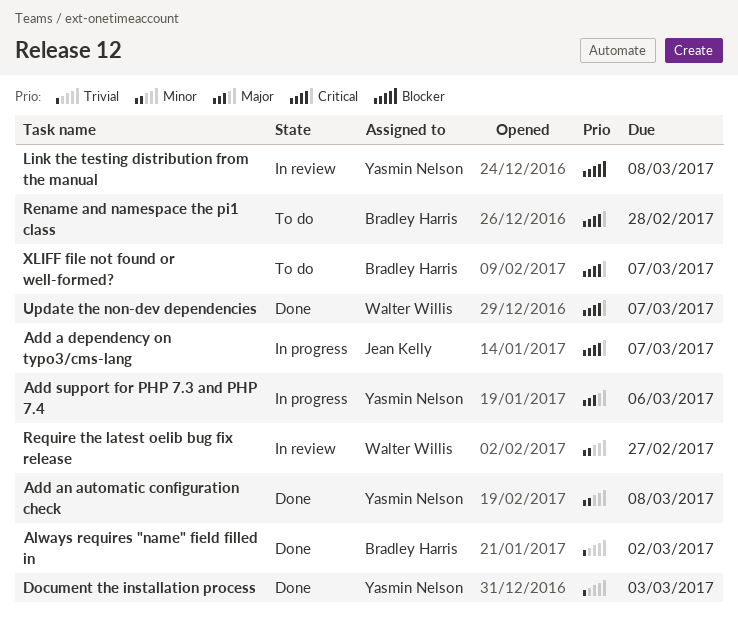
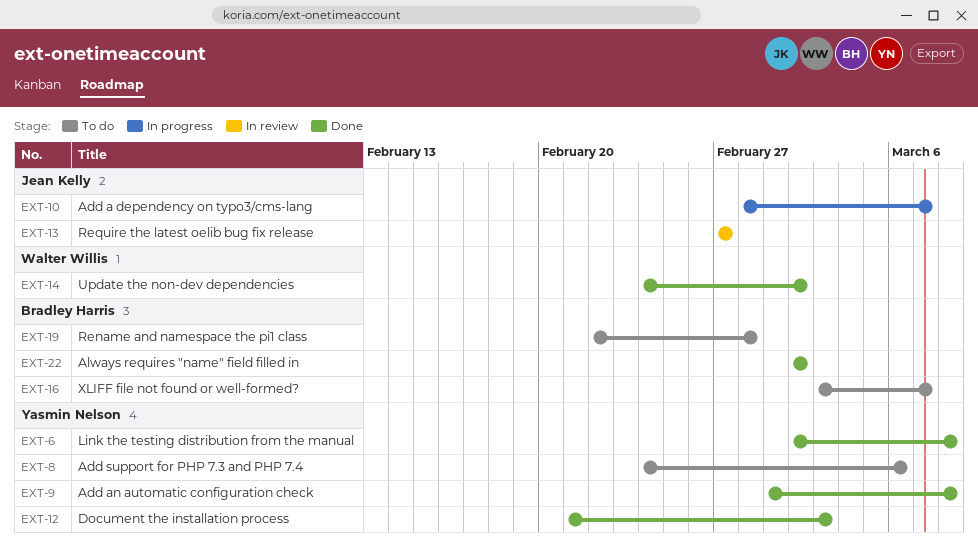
Add support for PHP 7.3 and PHP 7.4, status: In progress -> To do
Link the testing distribution from the manual, status: In review -> Done
Require the latest oelib bug fix release, owner: Walter Willis -> Jean Kelly
Update the non-dev dependencies, due: Mar 7 -> Mar 2

